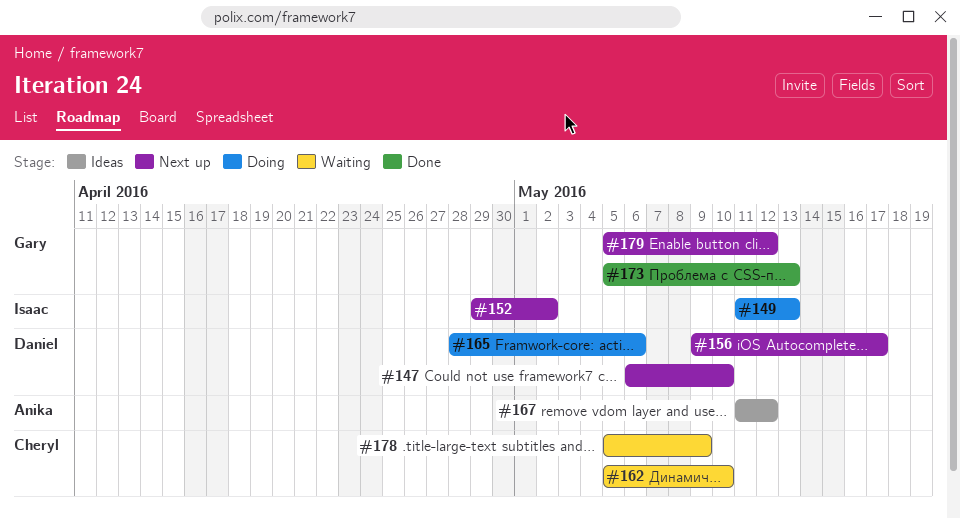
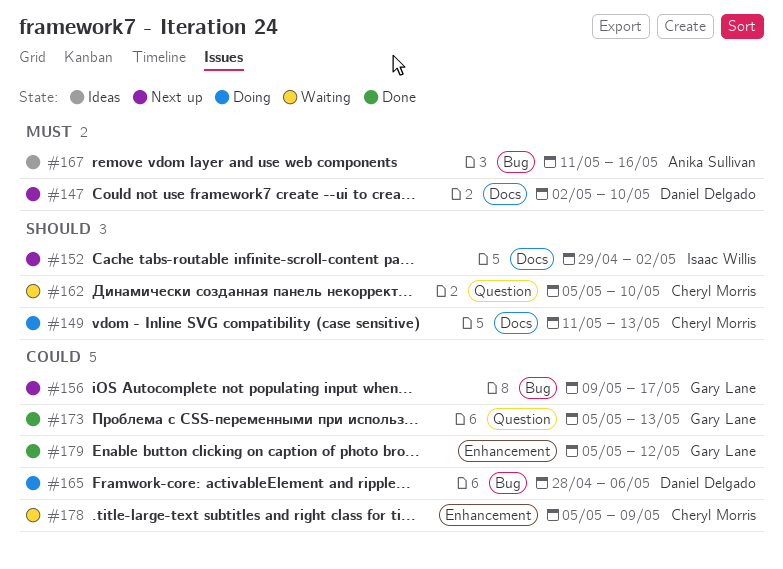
#147, start: May 6 -> May 2
#149, owner: Isaac Willis -> Cheryl Morris
#156, owner: Daniel Delgado -> Gary Lane
#167, due: May 12 -> May 16
#179, status: Next up -> Done

